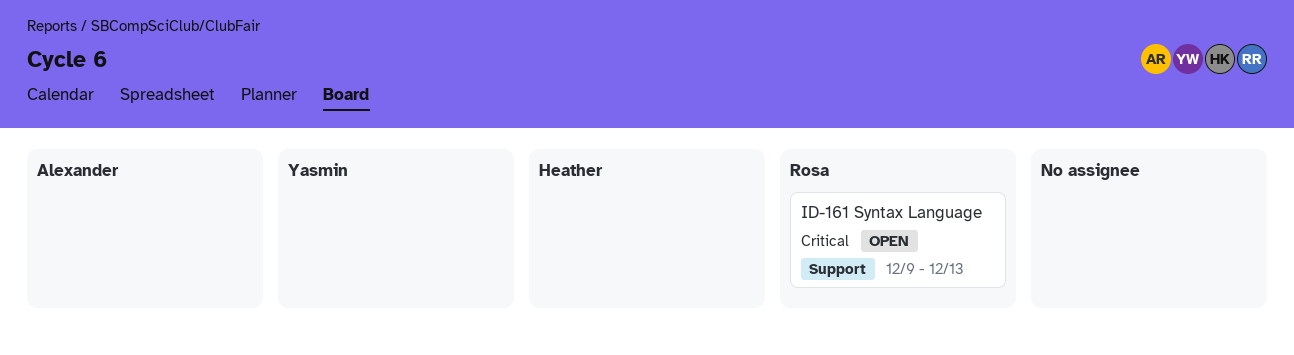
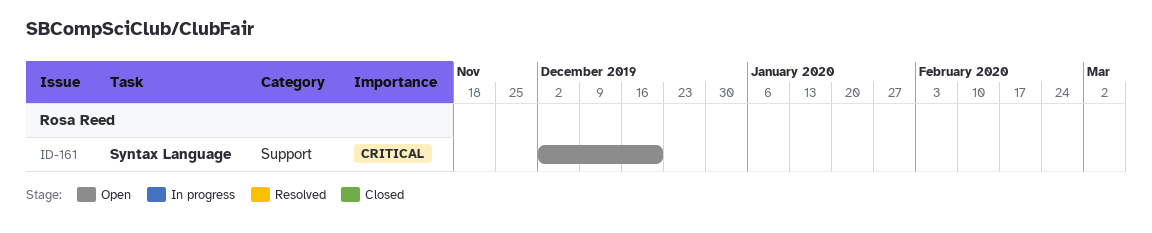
ID-161, start: Dec 9 -> Dec 2
ID-161, due: Dec 13 -> Dec 20

